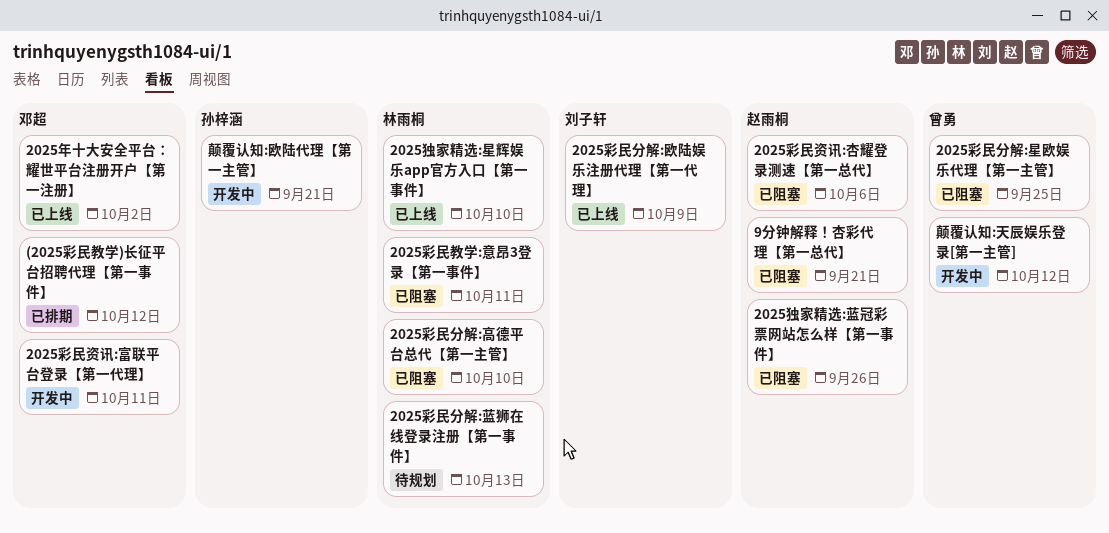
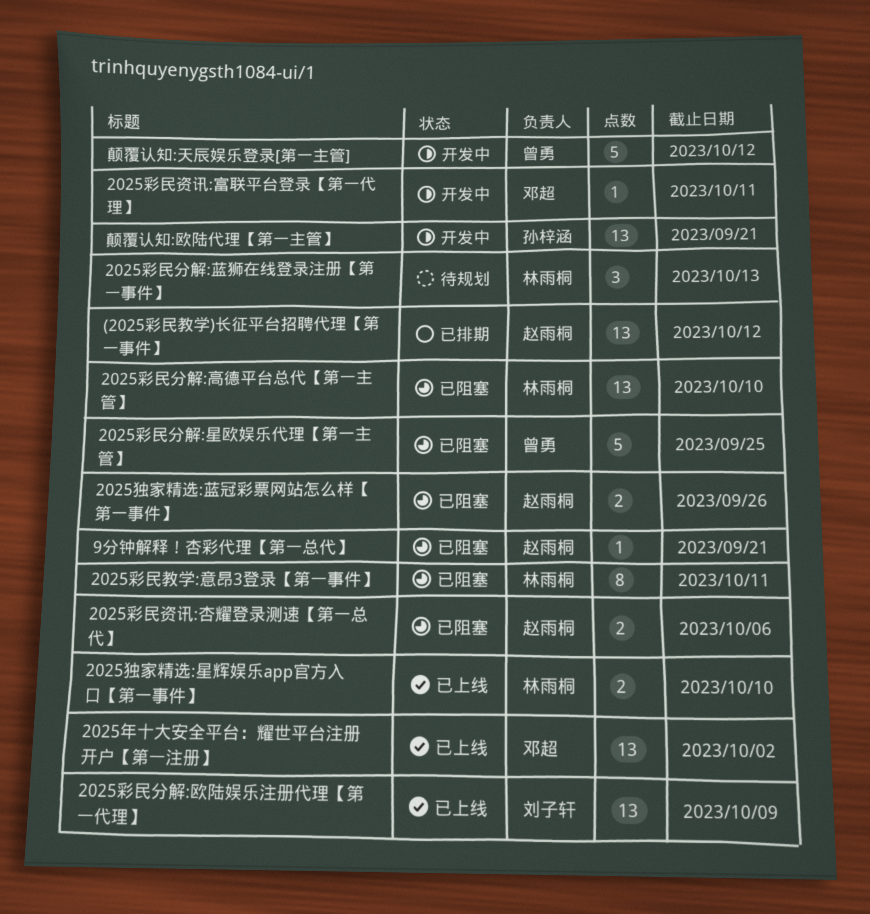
(2025彩民教学)长征平台招聘代理【第一事件】, owner: 邓超 -> 赵雨桐

